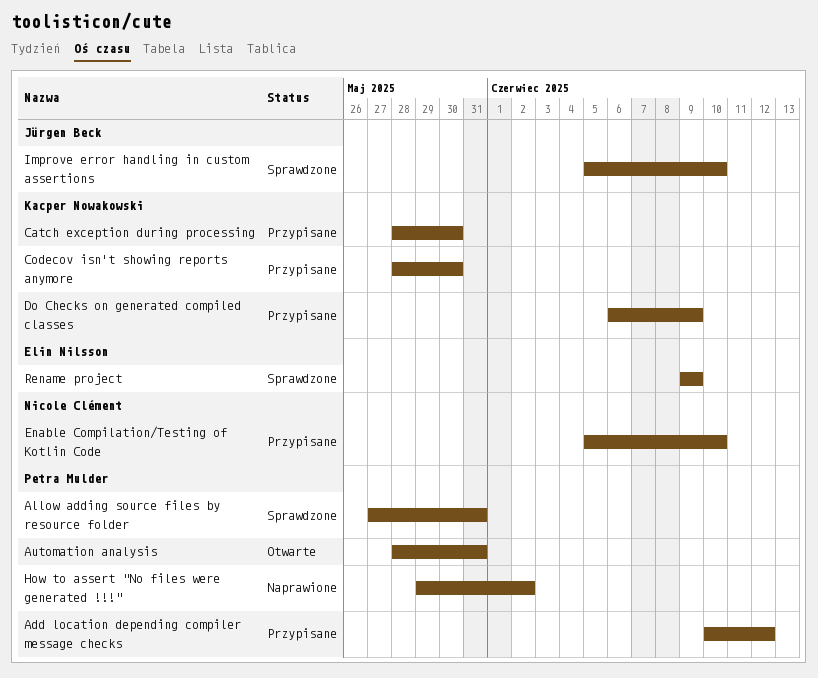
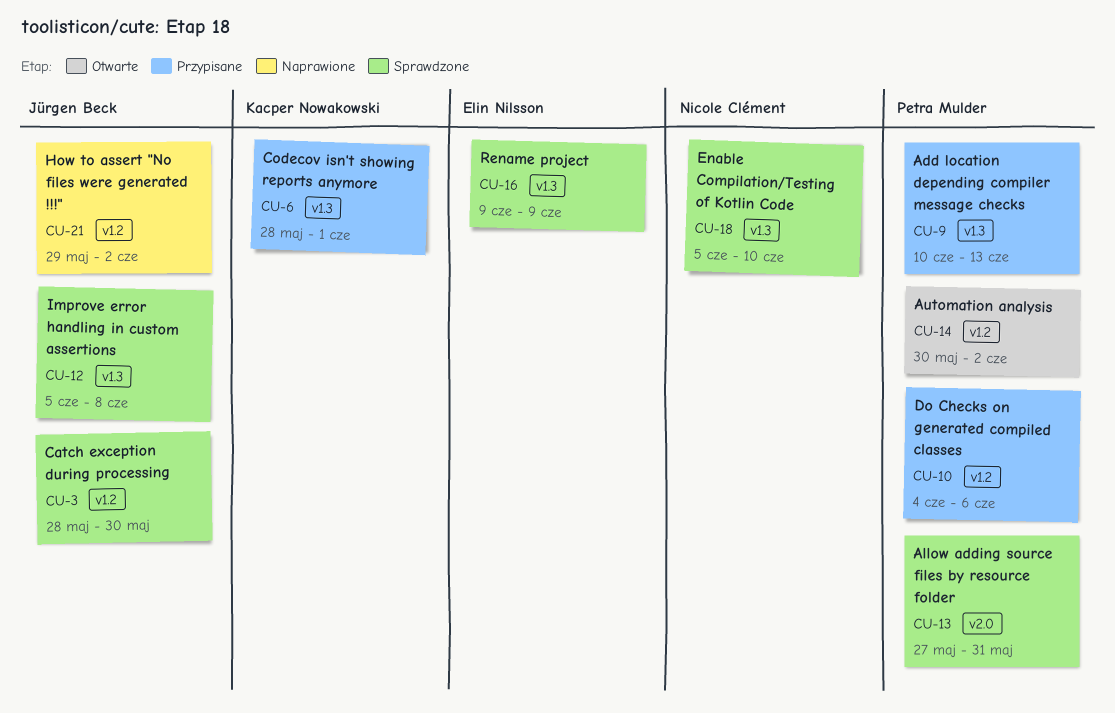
Add location depending compiler message checks, due: Jun 12 -> Jun 13
Automation analysis, start: May 28 -> May 30
Automation analysis, due: May 31 -> Jun 2
Catch exception during processing, status: Przypisane -> Sprawdzone
Catch exception during processing, owner: Kacper Nowakowski -> Jürgen Beck
Codecov isn't showing reports anymore, due: May 30 -> Jun 1
Do Checks on generated compiled classes, owner: Kacper Nowakowski -> Petra Mulder
Do Checks on generated compiled classes, start: Jun 6 -> Jun 4
Do Checks on generated compiled classes, due: Jun 9 -> Jun 6
Enable Compilation/Testing of Kotlin Code, status: Przypisane -> Sprawdzone
How to assert "No files were generated !!!", owner: Petra Mulder -> Jürgen Beck
Improve error handling in custom assertions, due: Jun 10 -> Jun 8

